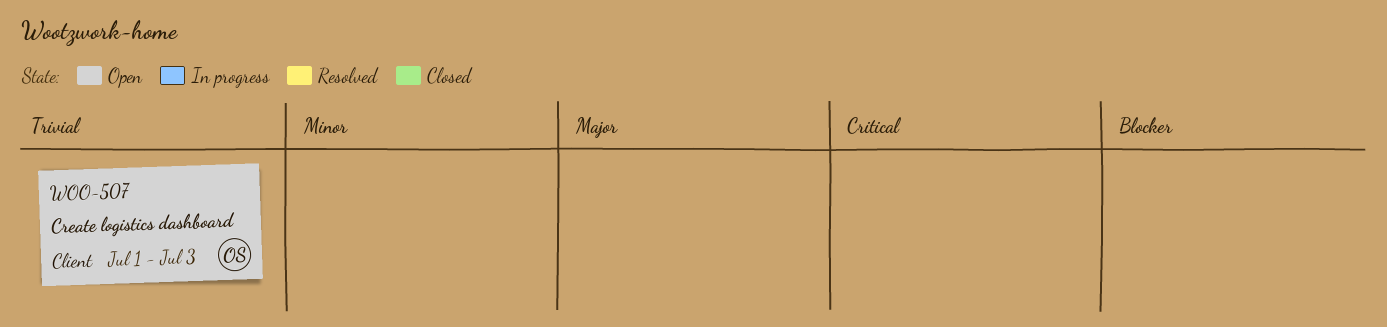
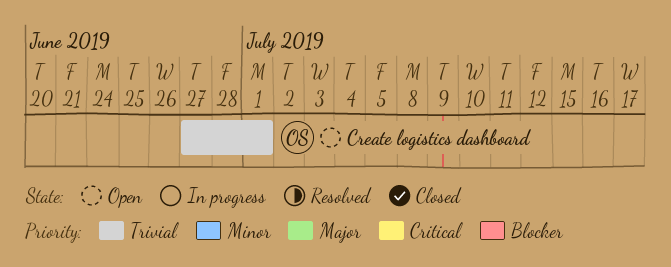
Create logistics dashboard, start: Jul 1 -> Jun 27
Create logistics dashboard, due: Jul 3 -> Jul 1

